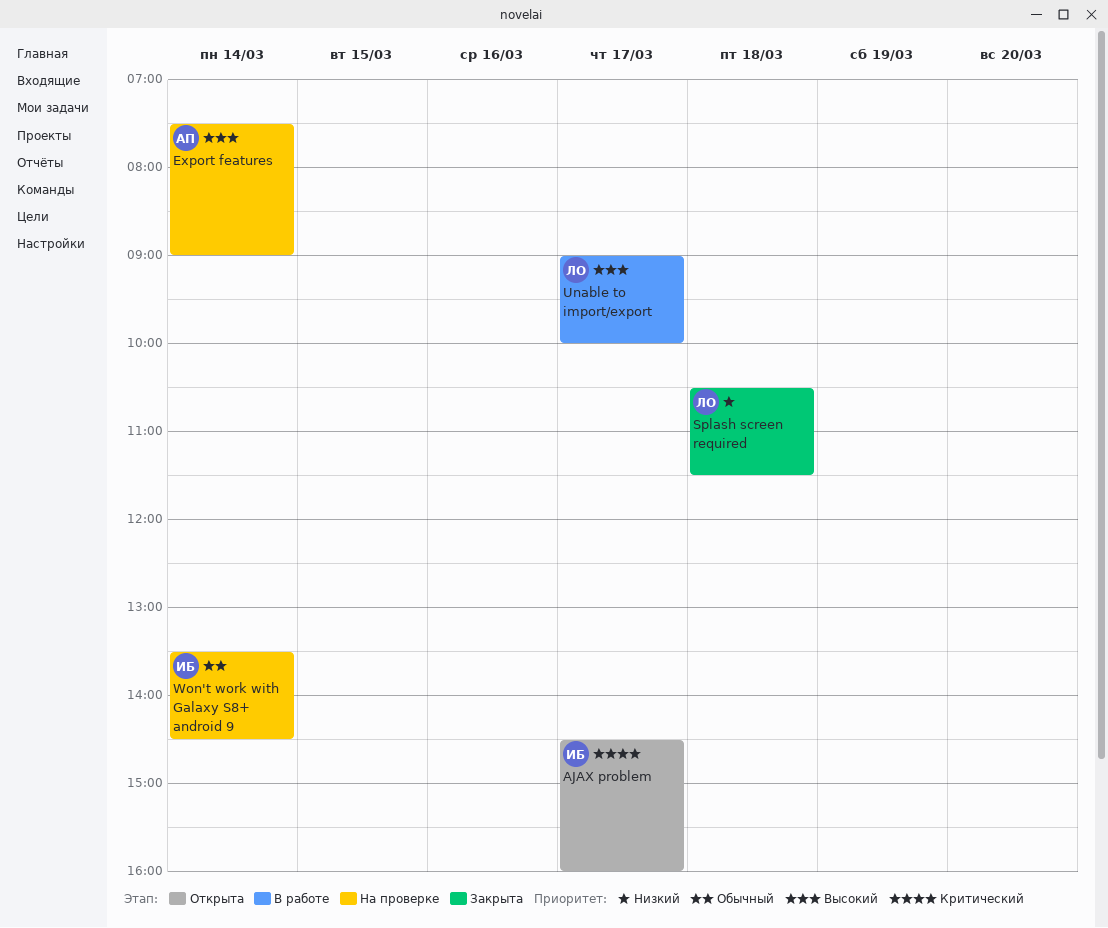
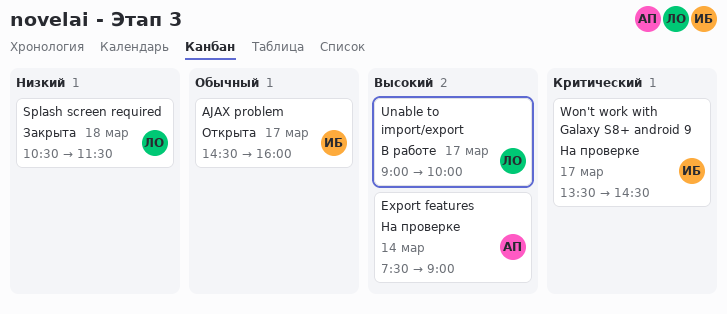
AJAX problem, priority: Критический -> Обычный
Won't work with Galaxy S8+ android 9, priority: Обычный -> Критический
Won't work with Galaxy S8+ android 9, day: Mar 14 -> Mar 17

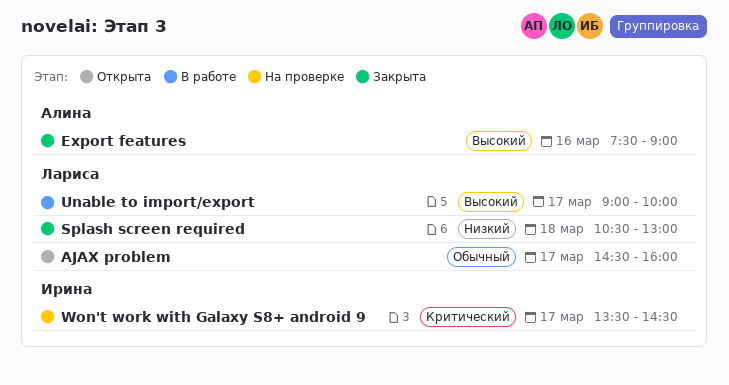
AJAX problem, owner: Ирина -> Лариса
Export features, status: На проверке -> Закрыта
Export features, day: Mar 14 -> Mar 16
Splash screen required, ends: 11:30 -> 13:00

